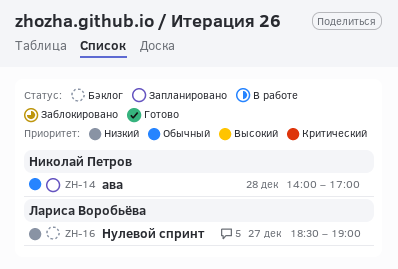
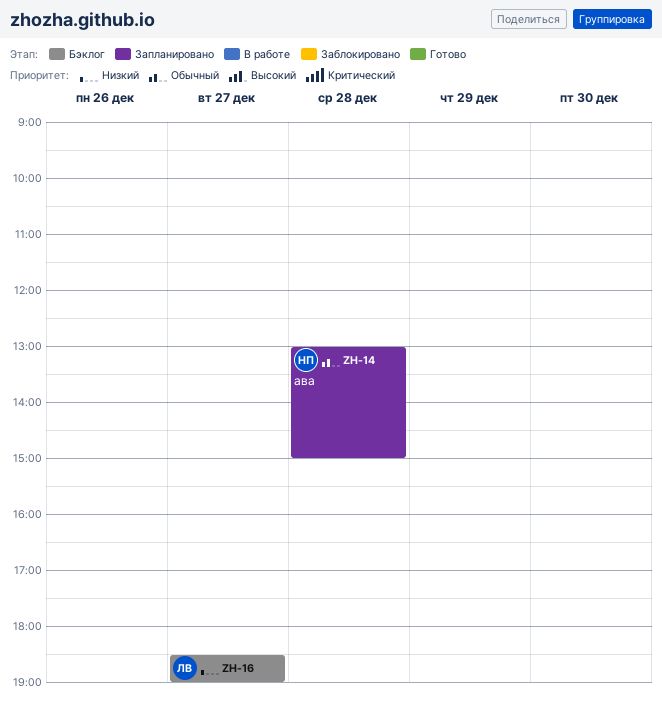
ZH-14, begins: 14:00 -> 13:00
ZH-14, ends: 17:00 -> 15:00

